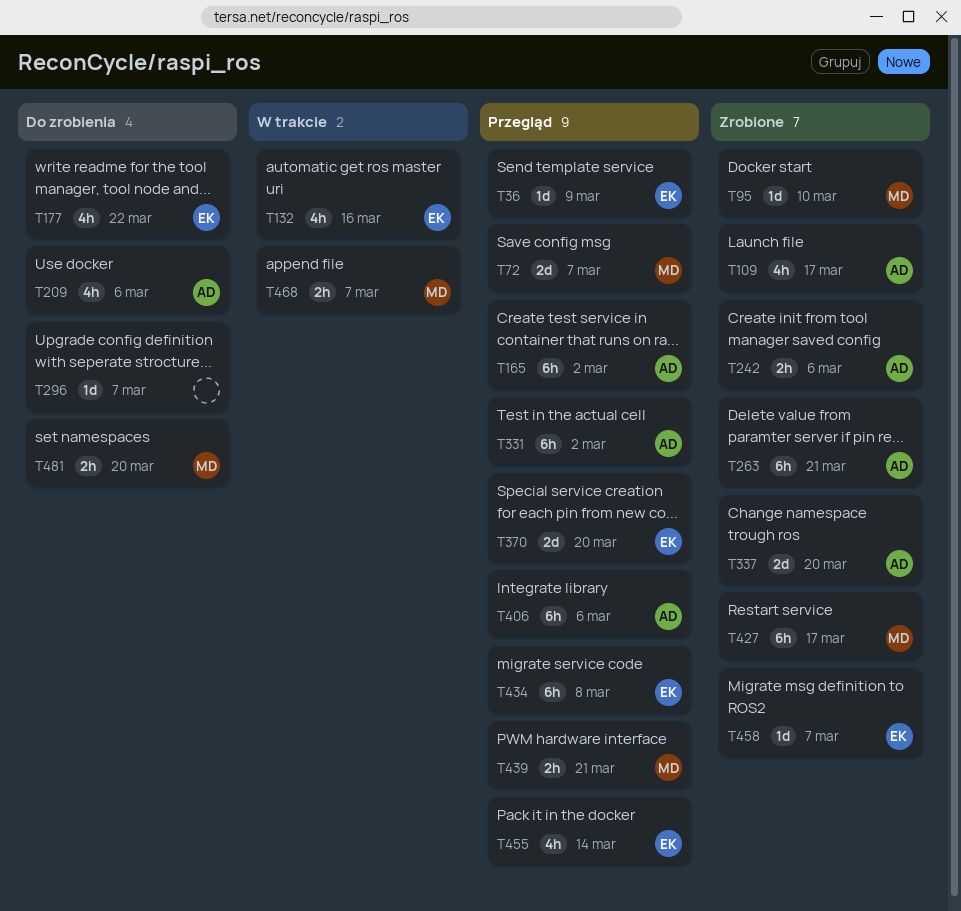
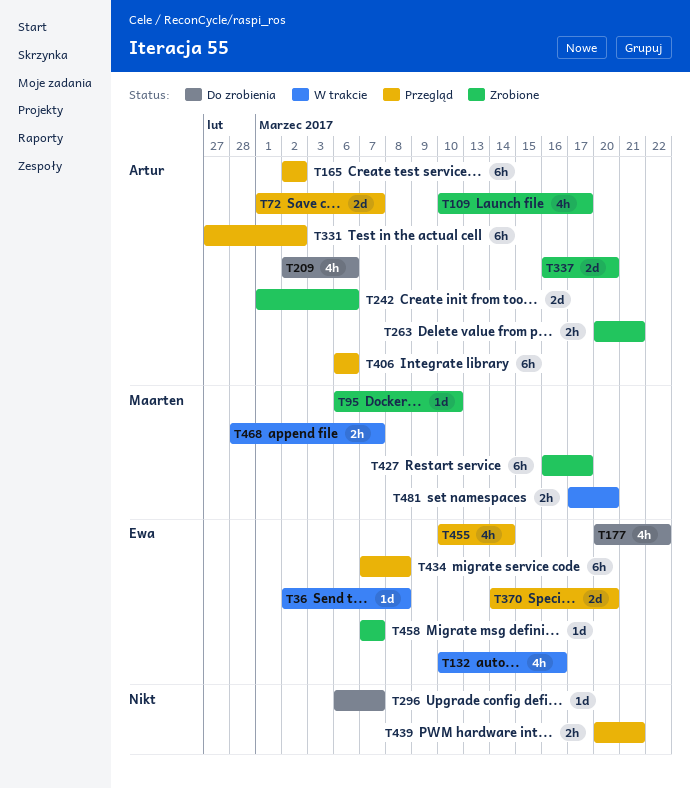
T36, status: Przegląd -> W trakcie
T36, due: Mar 9 -> Mar 8
T72, owner: Maarten -> Artur
T242, estimate: 2h -> 2d
T263, estimate: 6h -> 2h
T439, owner: Maarten -> none
T481, status: Do zrobienia -> W trakcie

